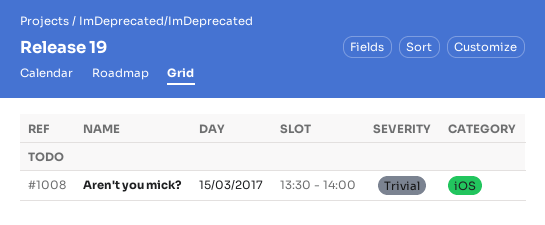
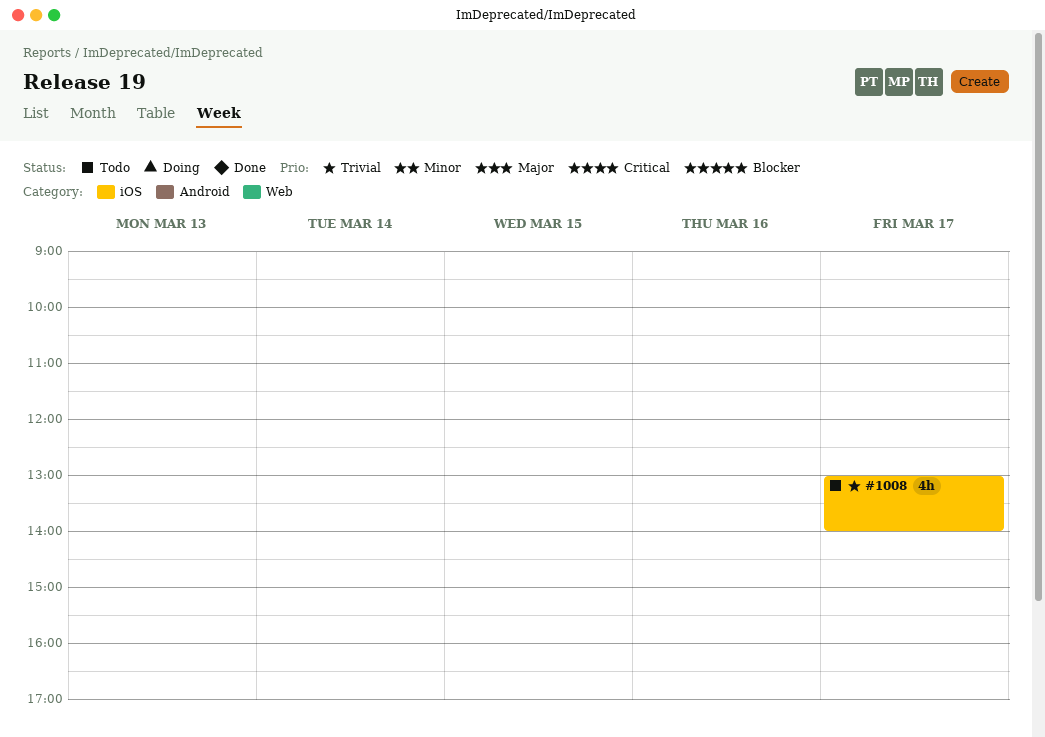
#1008, day: Mar 15 -> Mar 17
#1008, begins: 13:30 -> 13:00

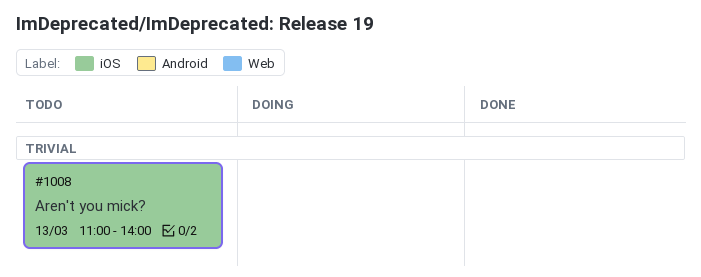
#1008, day: Mar 17 -> Mar 13
#1008, begins: 13:00 -> 11:00

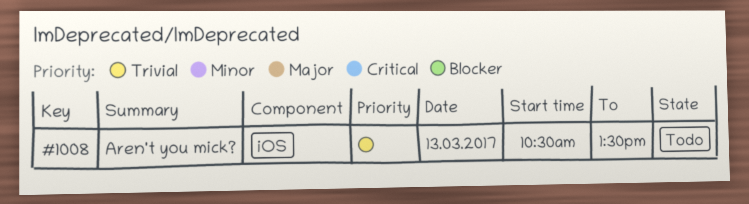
#1008, begins: 11:00 -> 10:30
#1008, ends: 14:00 -> 13:30

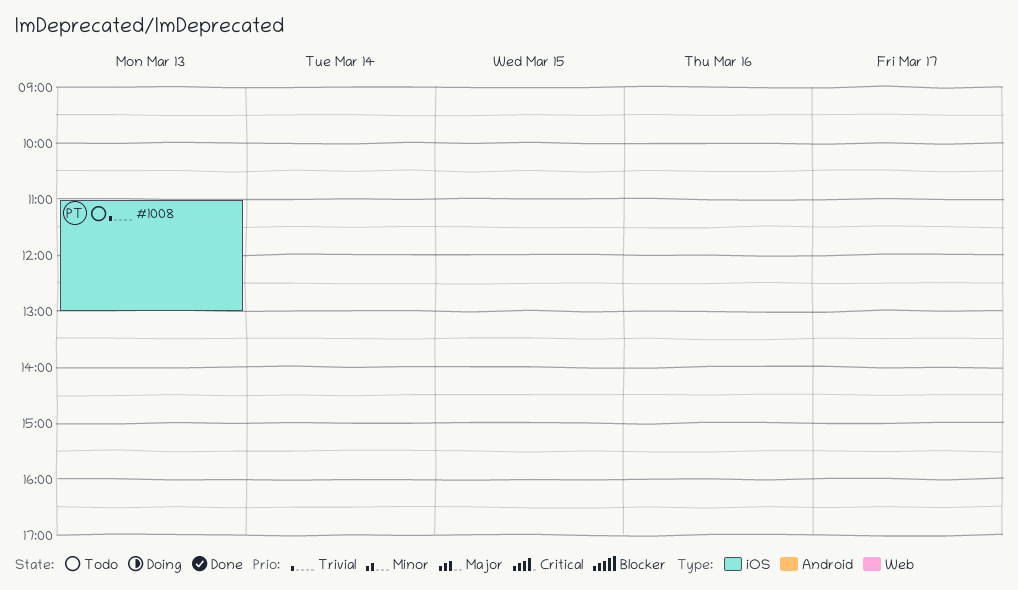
#1008, begins: 10:30 -> 11:00
#1008, ends: 13:30 -> 13:00

